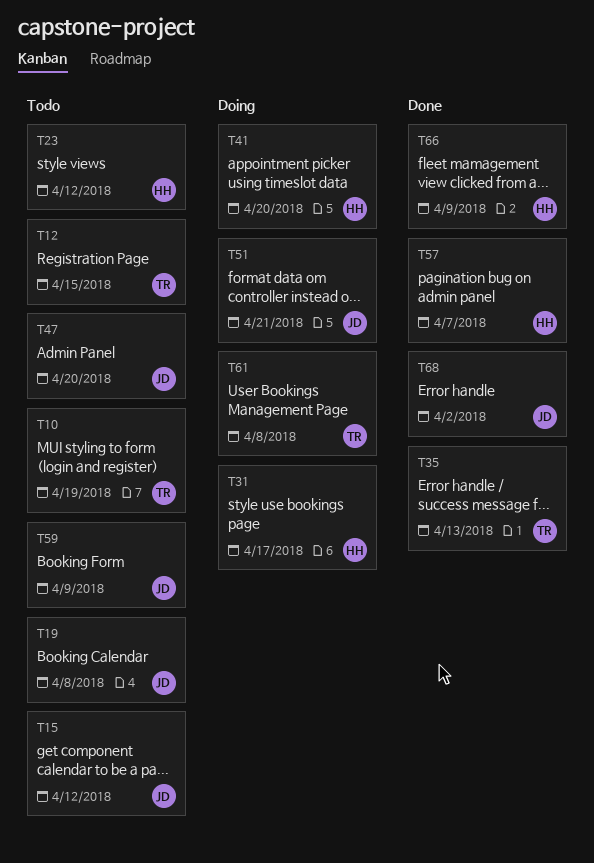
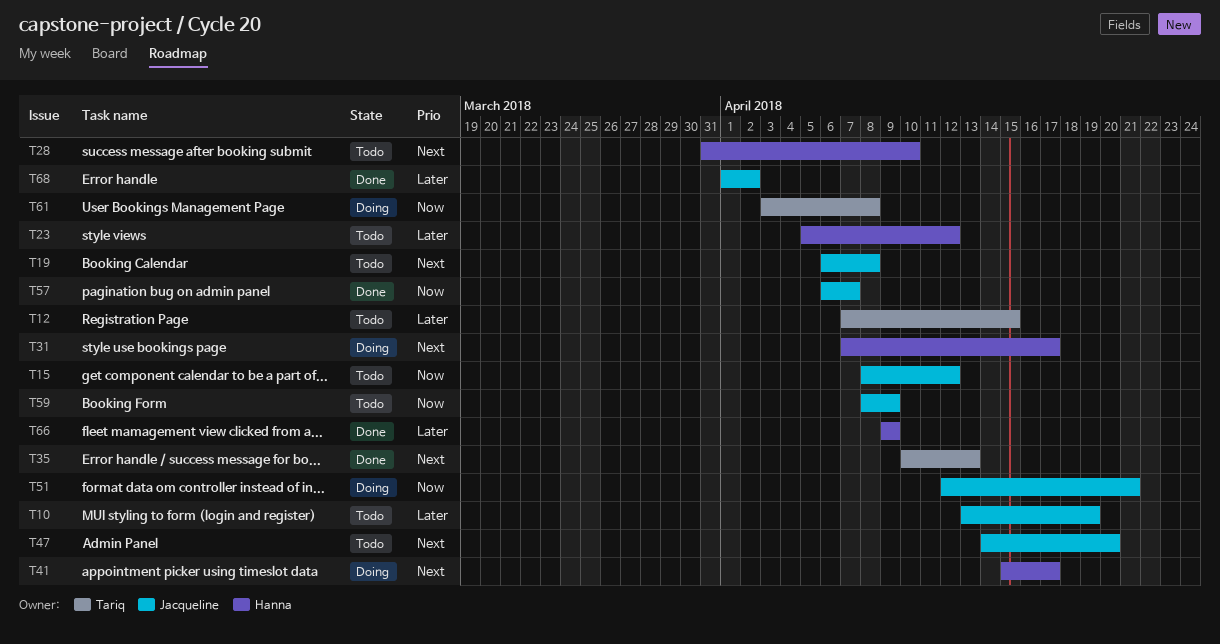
T10, owner: Tariq -> Jacqueline
T28: none -> present
T41, due: Apr 20 -> Apr 17
T57, owner: Hanna -> Jacqueline

